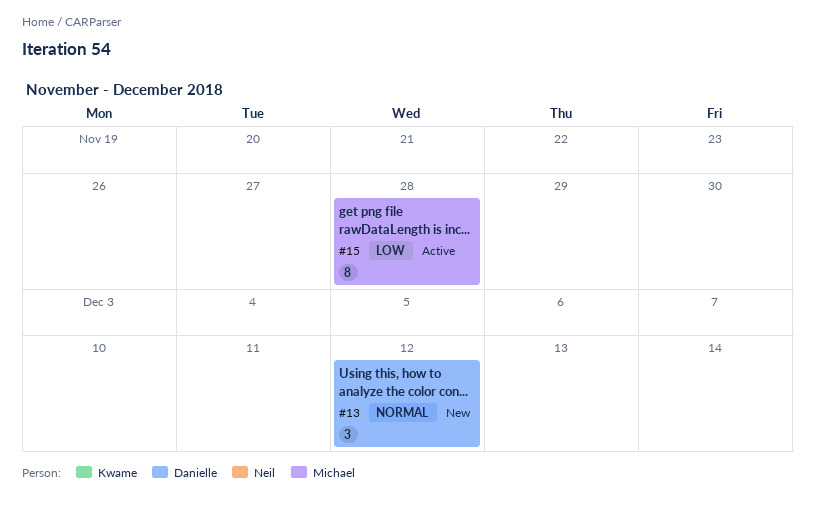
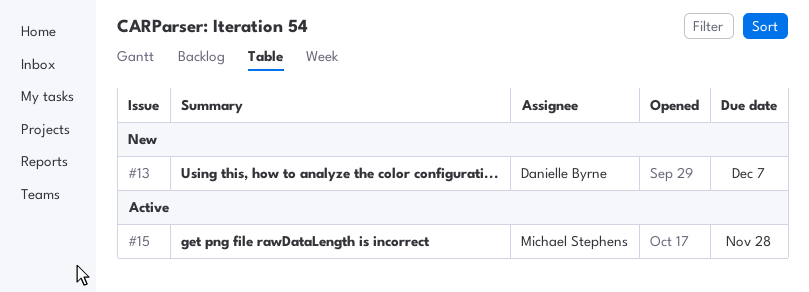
#13, due: Dec 12 -> Dec 7

